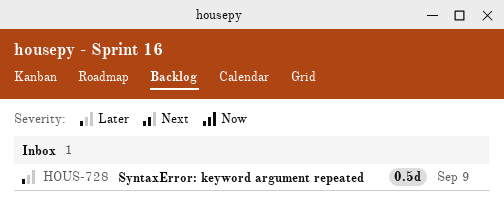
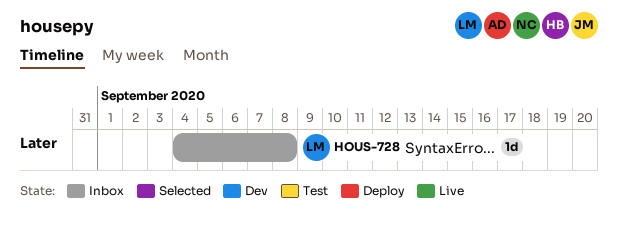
HOUS-728, estimate: 0.5d -> 1d
HOUS-728, due: Sep 9 -> Sep 8

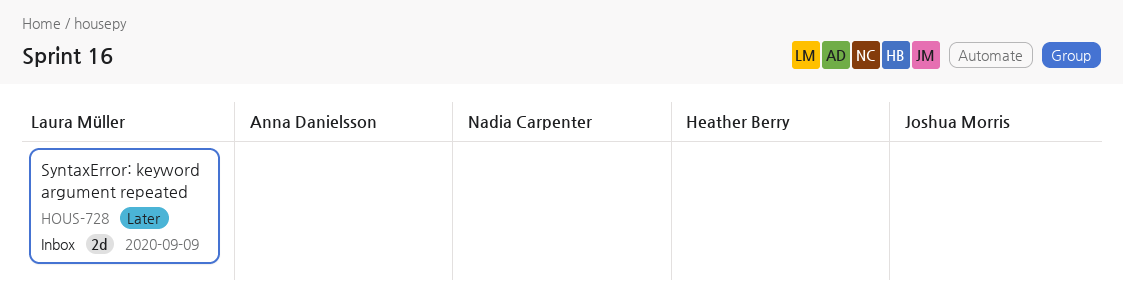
HOUS-728, estimate: 1d -> 2d
HOUS-728, due: Sep 8 -> Sep 9

